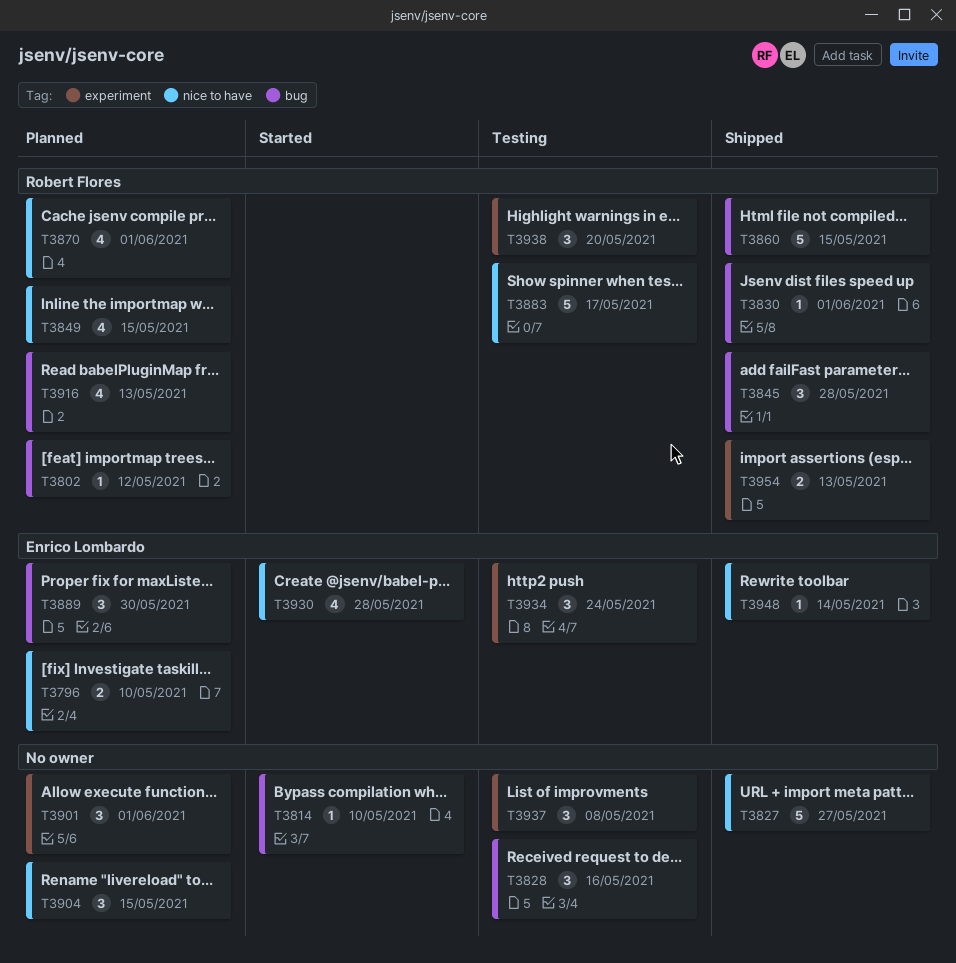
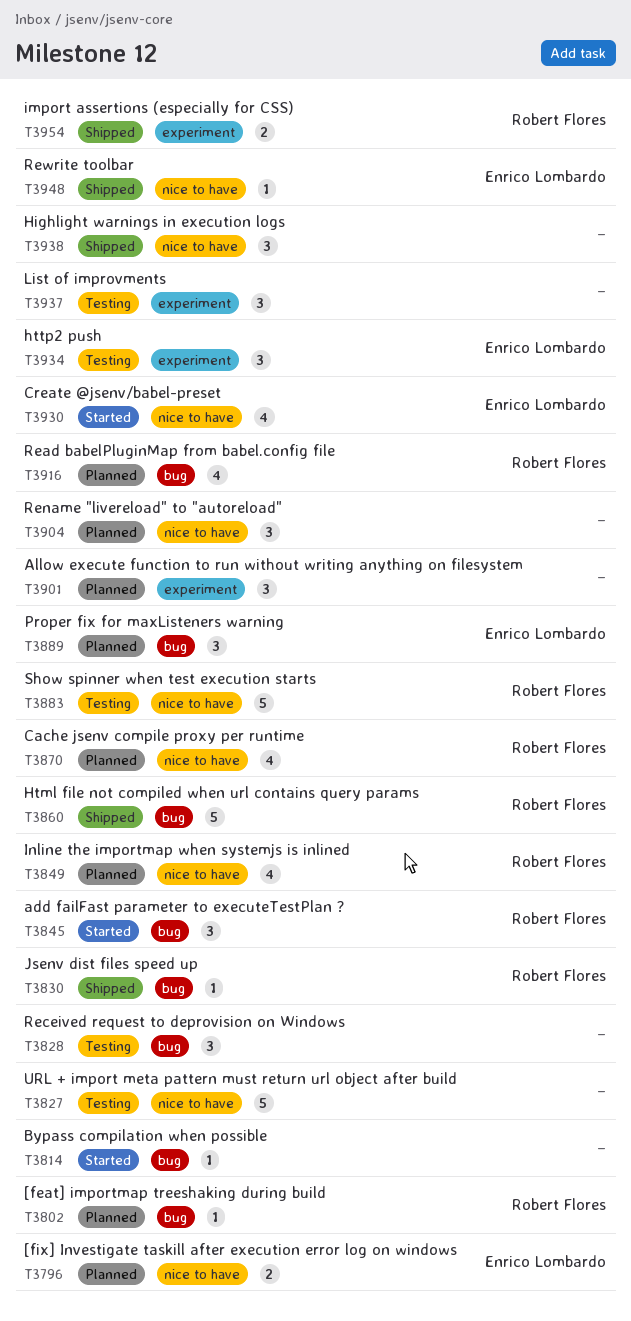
T3827, status: Shipped -> Testing
T3845, status: Shipped -> Started
T3938, status: Testing -> Shipped
T3938, owner: Robert Flores -> none
T3938, label: experiment -> nice to have

